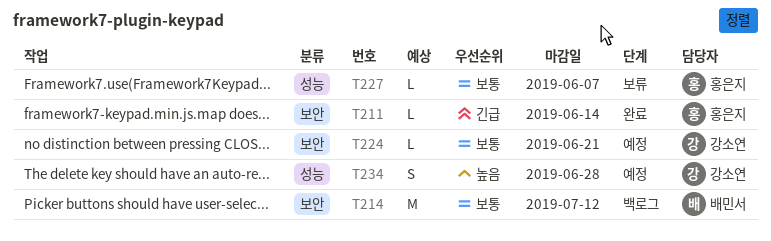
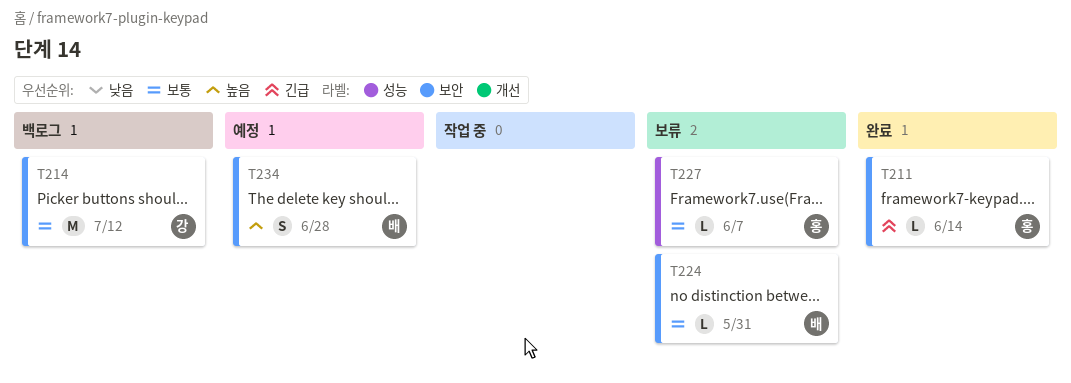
T214, owner: 배민서 -> 강소연
T224, status: 예정 -> 보류
T224, owner: 강소연 -> 배민서
T224, due: Jun 21 -> May 31
T234, owner: 강소연 -> 배민서
T234, label: 성능 -> 보안

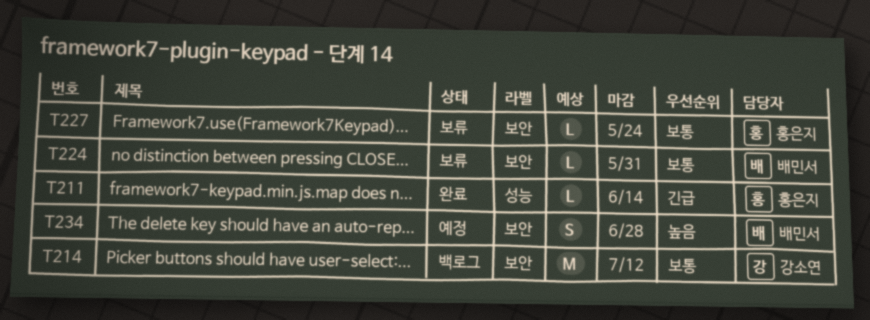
T211, label: 보안 -> 성능
T227, label: 성능 -> 보안
T227, due: Jun 7 -> May 24

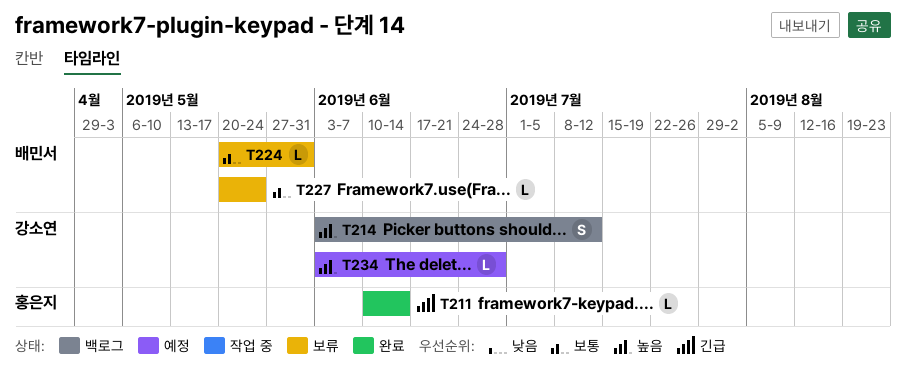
T214, priority: 보통 -> 높음
T214, estimate: M -> S
T227, owner: 홍은지 -> 배민서
T234, owner: 배민서 -> 강소연
T234, estimate: S -> L

